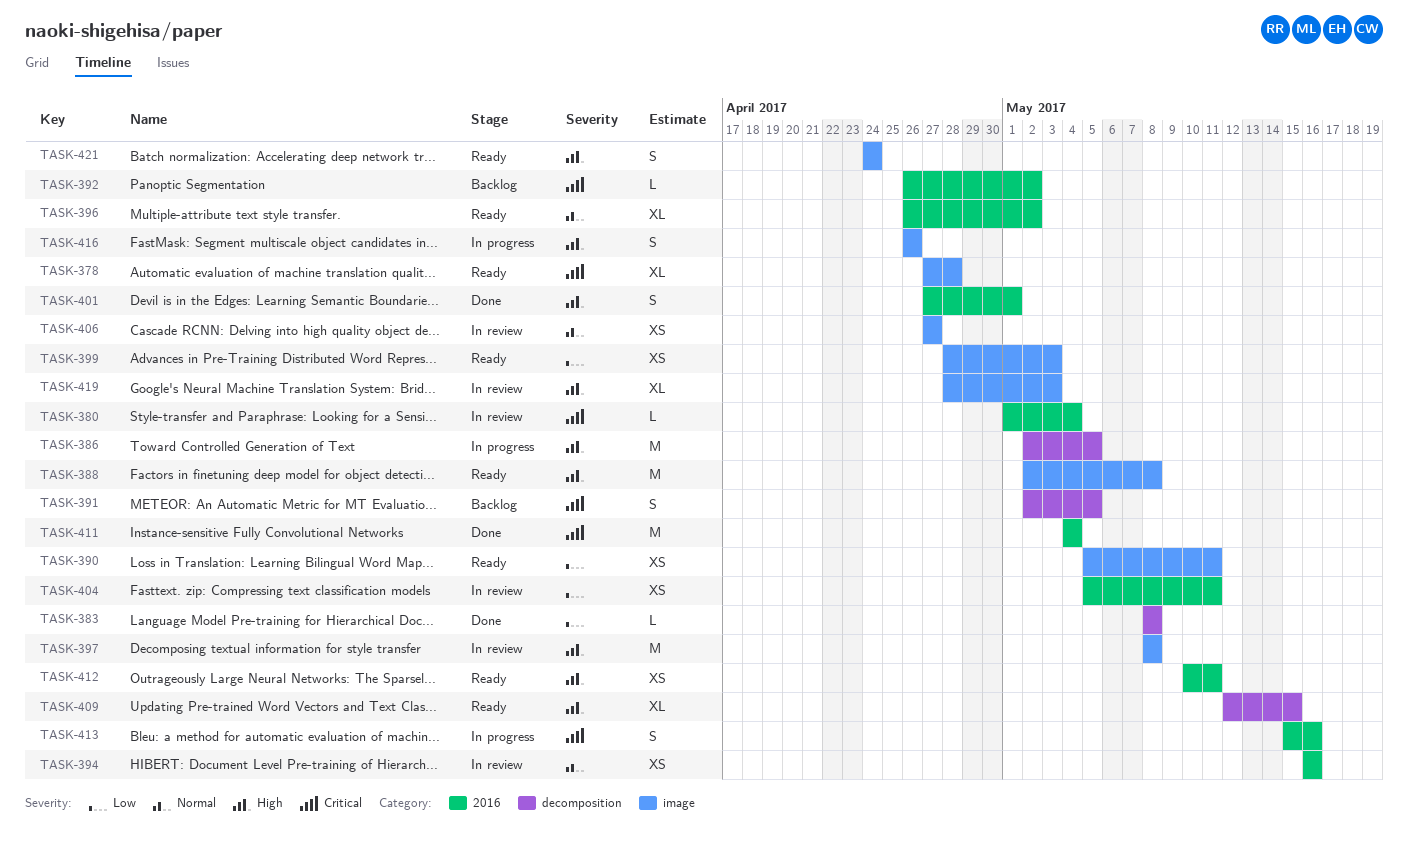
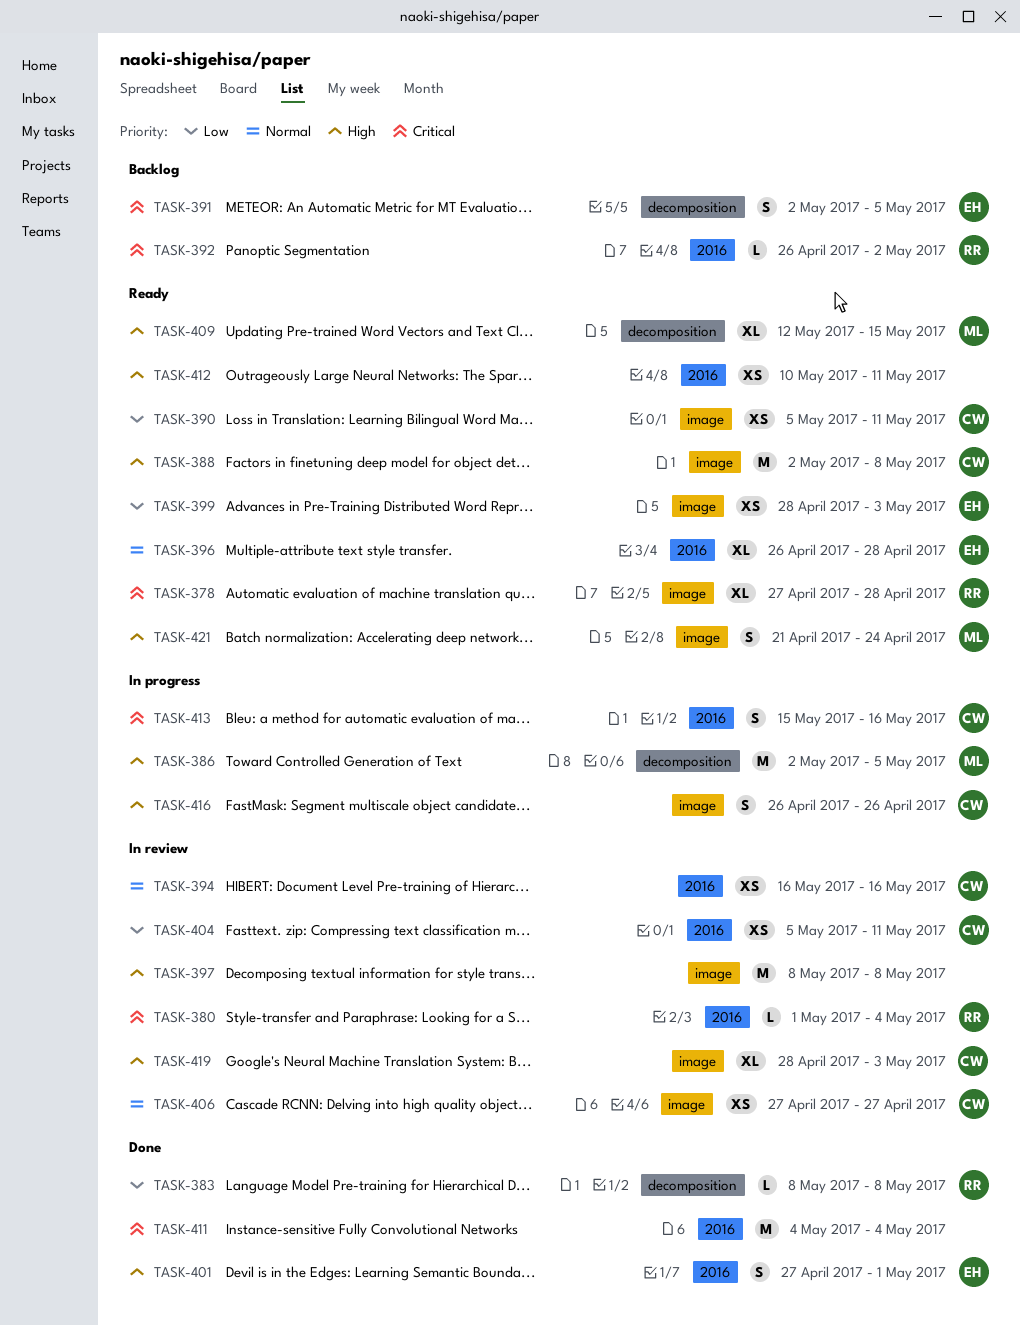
TASK-396, due: May 2 -> Apr 28
TASK-421, start: Apr 24 -> Apr 21

